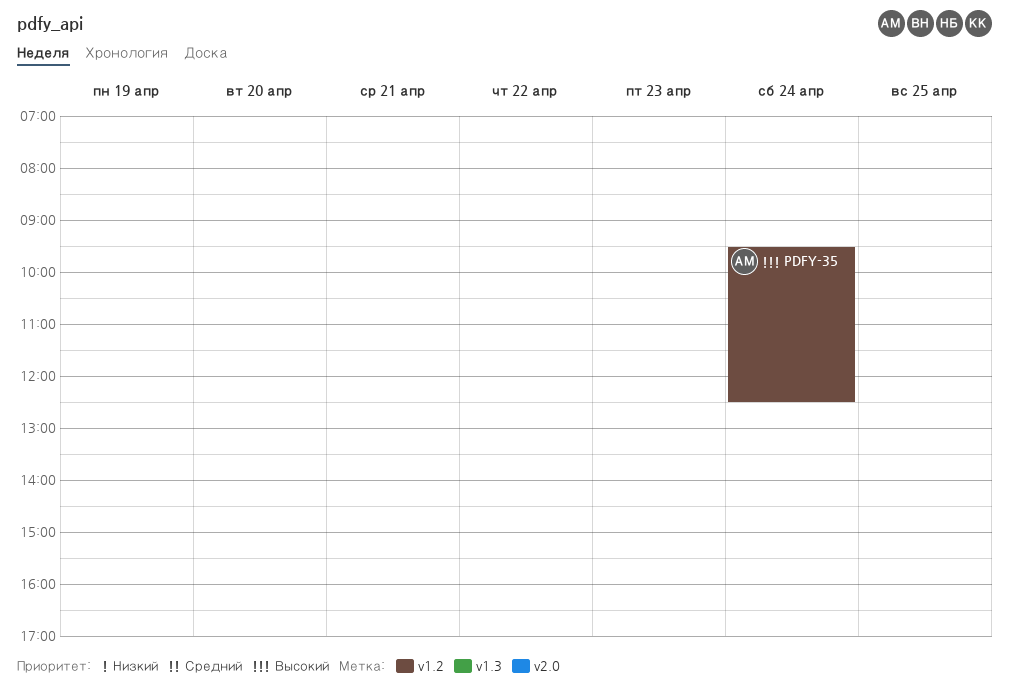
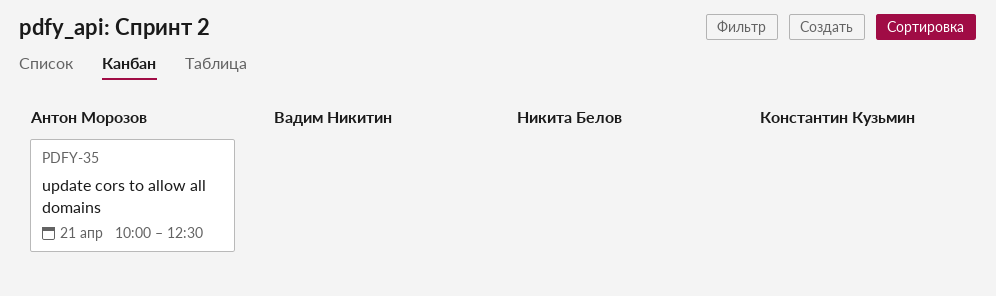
PDFY-35, day: Apr 24 -> Apr 21
PDFY-35, begins: 09:30 -> 10:00

